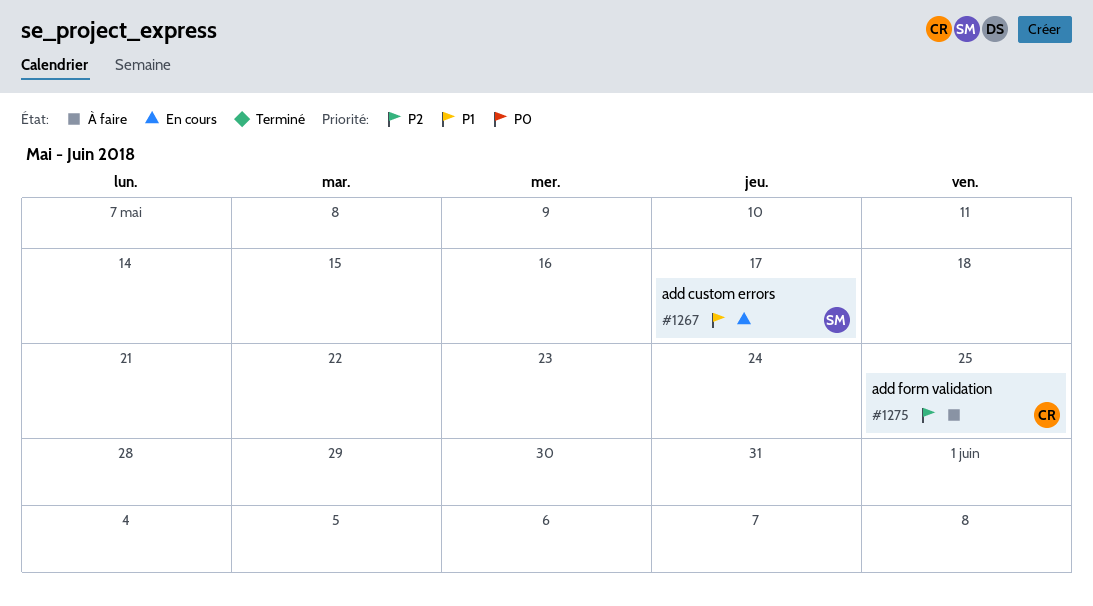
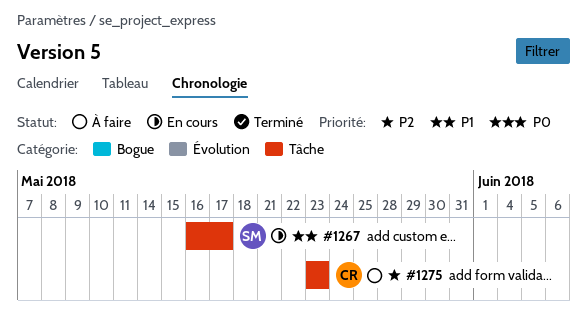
#1275, due: May 25 -> May 23

